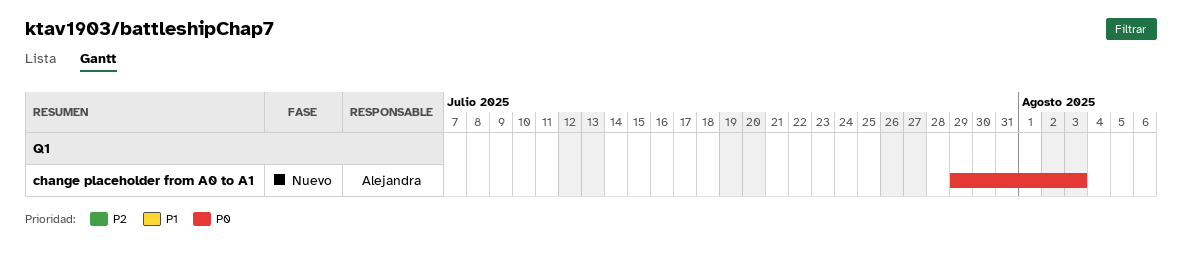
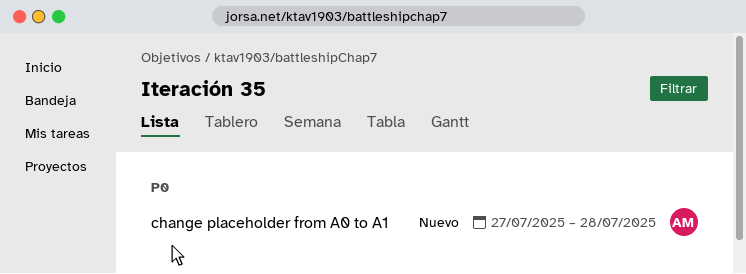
change placeholder from A0 to A1, start: Jul 29 -> Jul 27
change placeholder from A0 to A1, due: Aug 3 -> Jul 28

